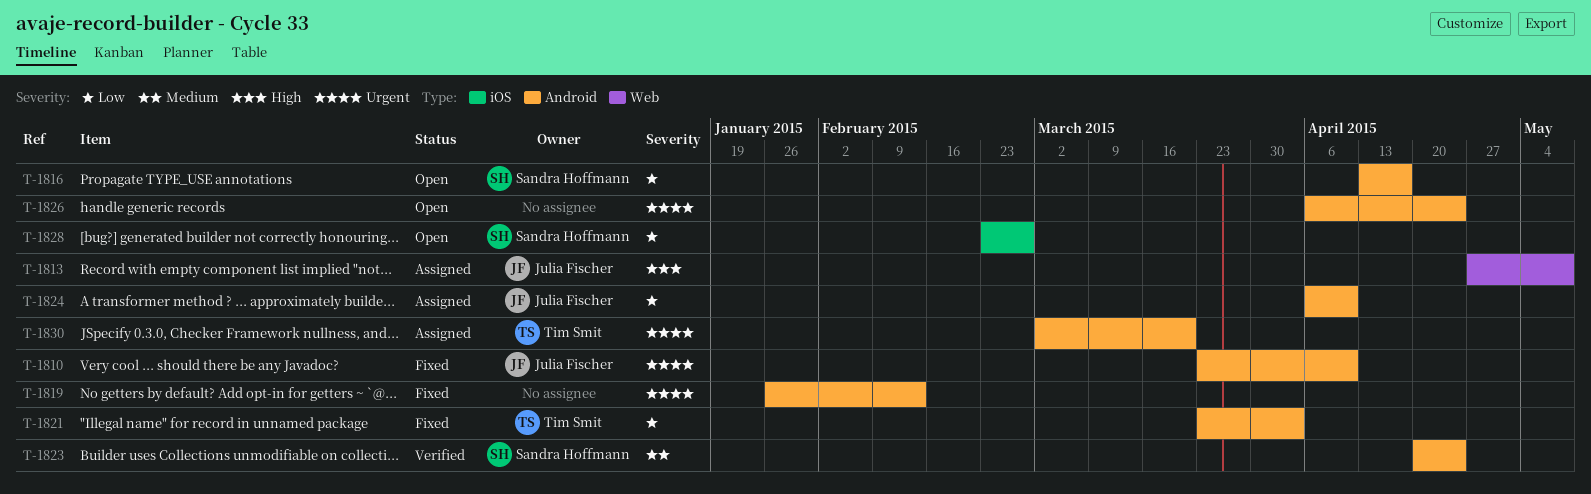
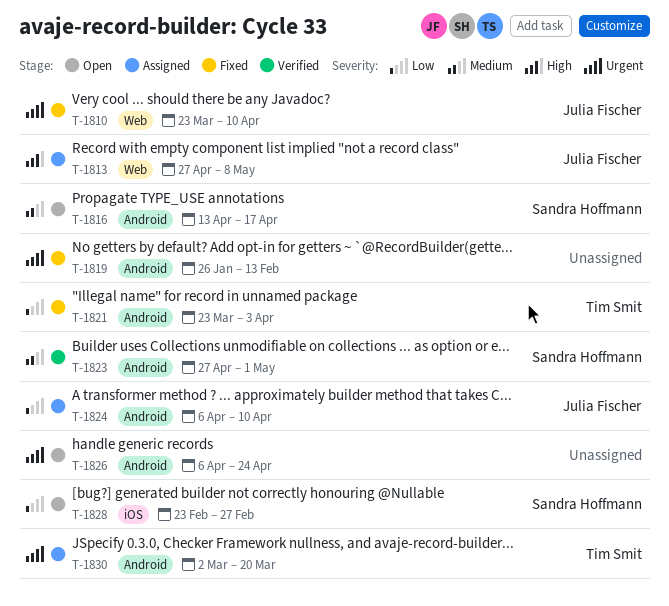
T-1810, label: Android -> Web
T-1816, priority: Low -> Medium
T-1823, start: Apr 20 -> Apr 27
T-1823, due: Apr 24 -> May 1

